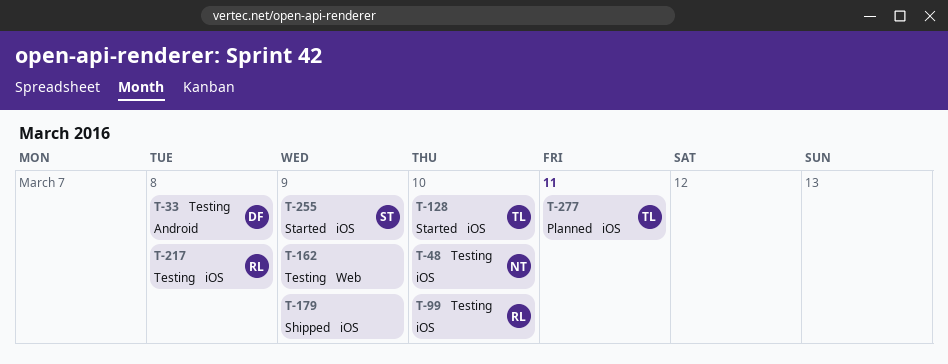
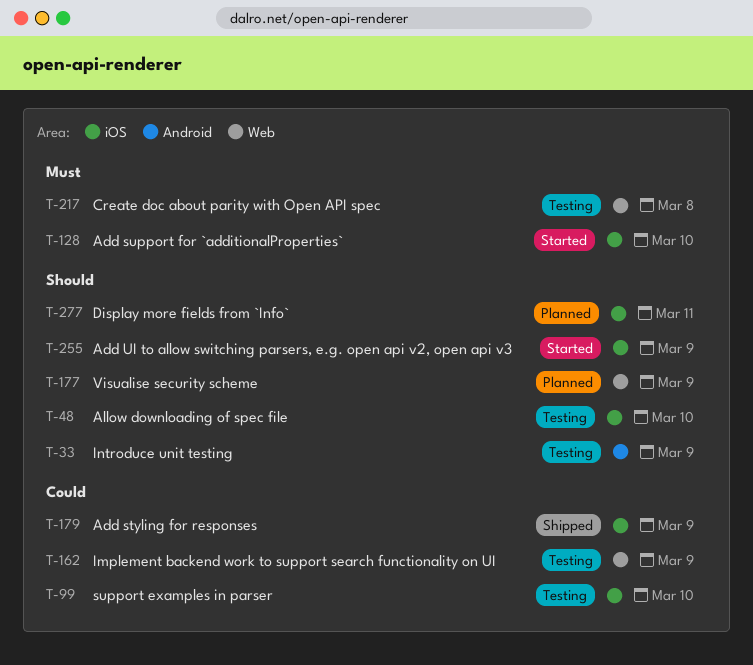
T-33, due: Mar 8 -> Mar 9
T-177: none -> present
T-217, label: iOS -> Web

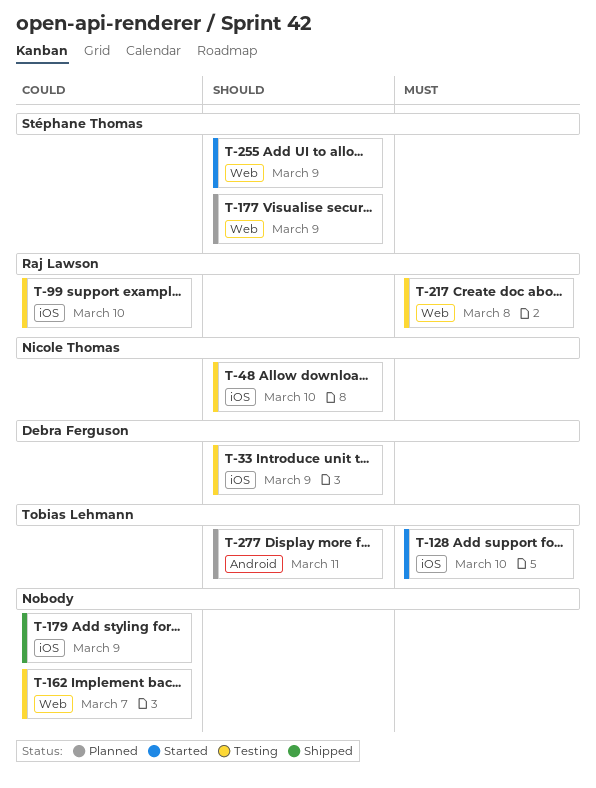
T-33, label: Android -> iOS
T-162, due: Mar 9 -> Mar 7
T-255, label: iOS -> Web
T-277, label: iOS -> Android

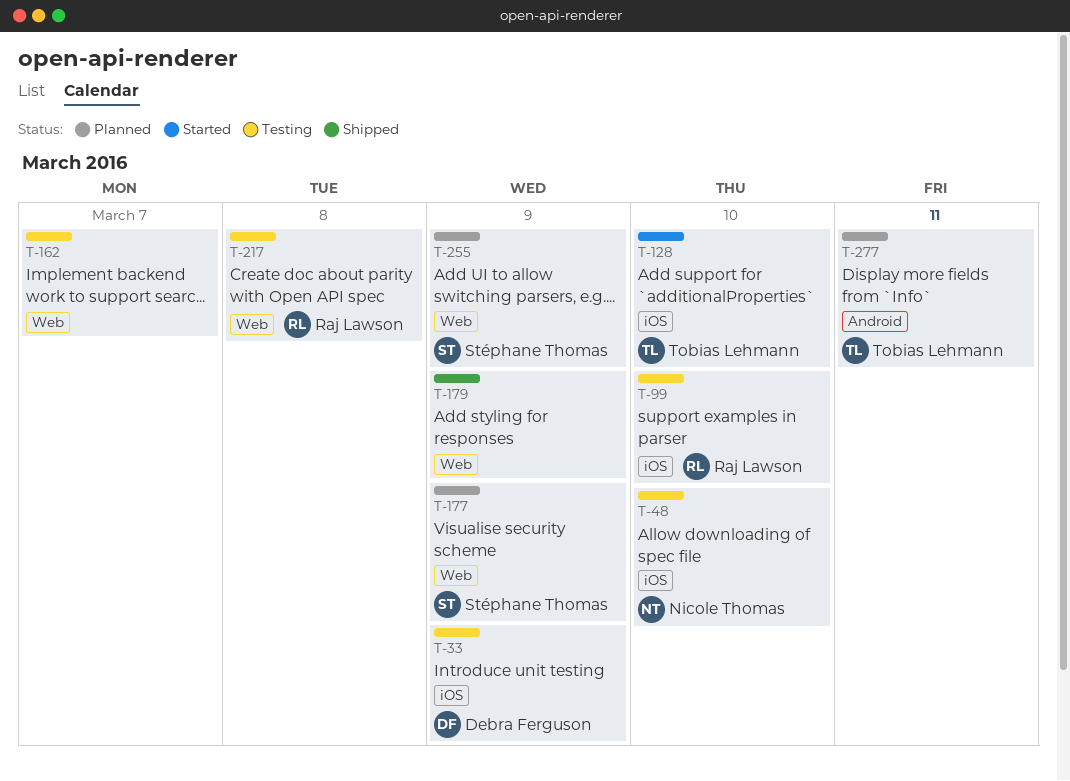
T-179, label: iOS -> Web
T-255, status: Started -> Planned

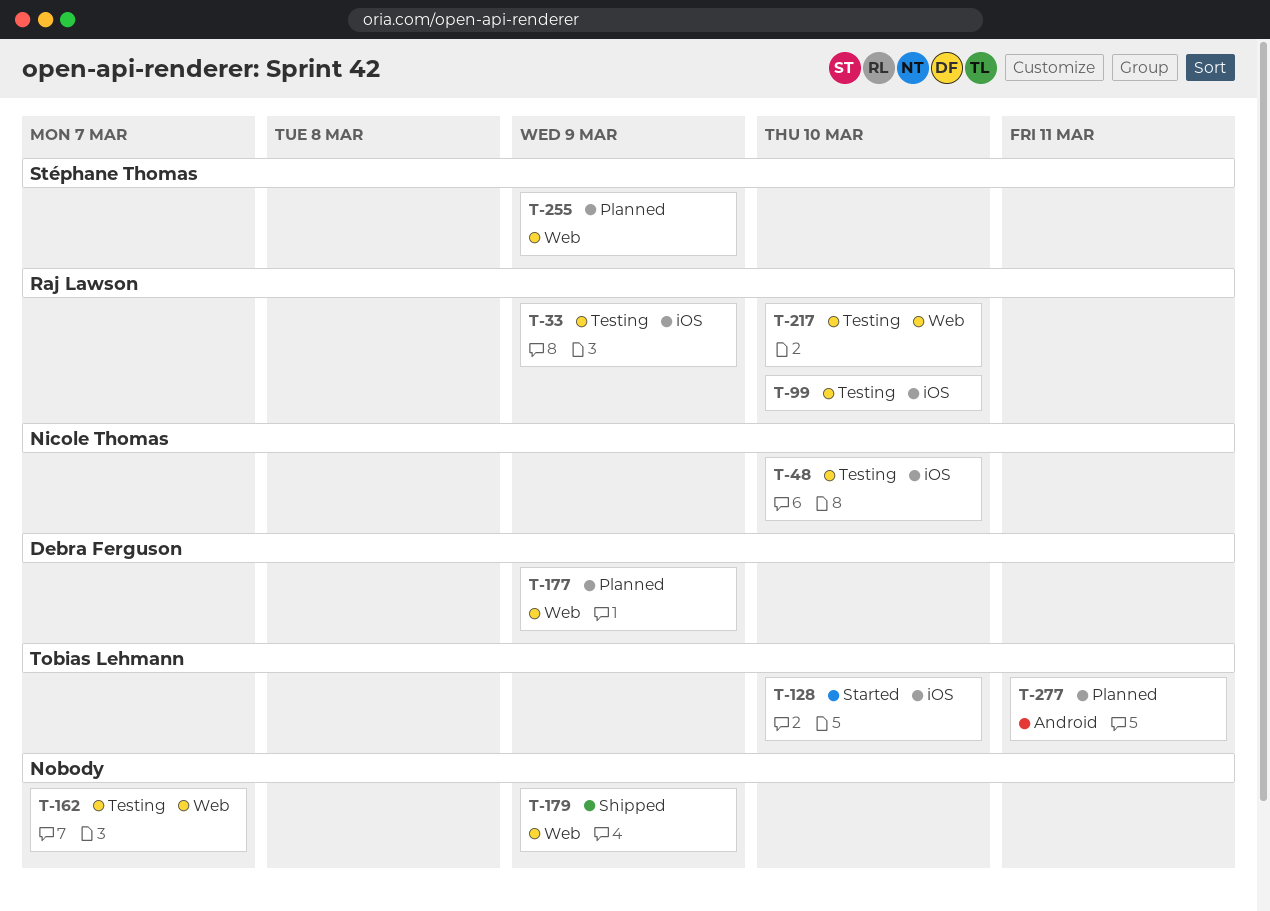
T-33, owner: Debra Ferguson -> Raj Lawson
T-177, owner: Stéphane Thomas -> Debra Ferguson
T-217, due: Mar 8 -> Mar 10

